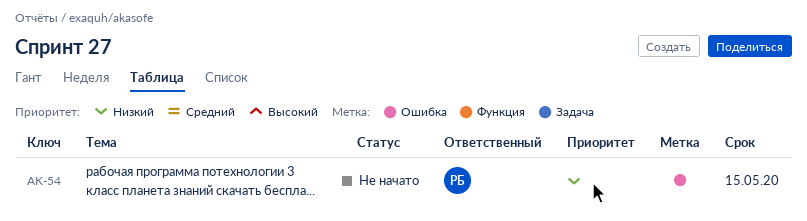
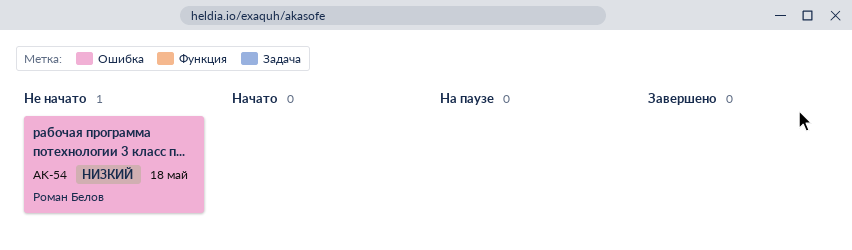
AK-54, due: May 15 -> May 18

